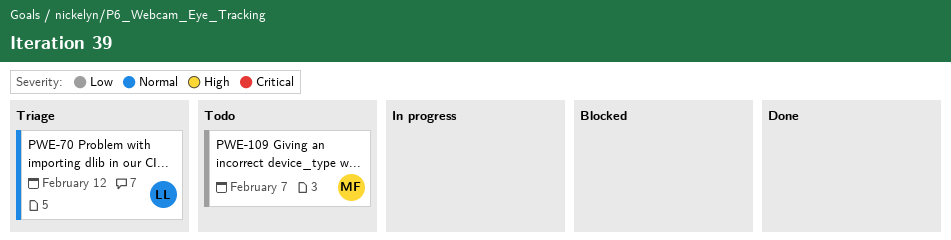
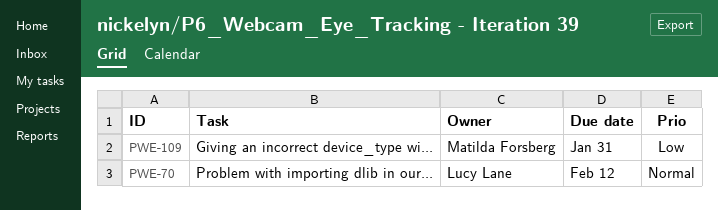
PWE-109, due: Feb 7 -> Jan 31

